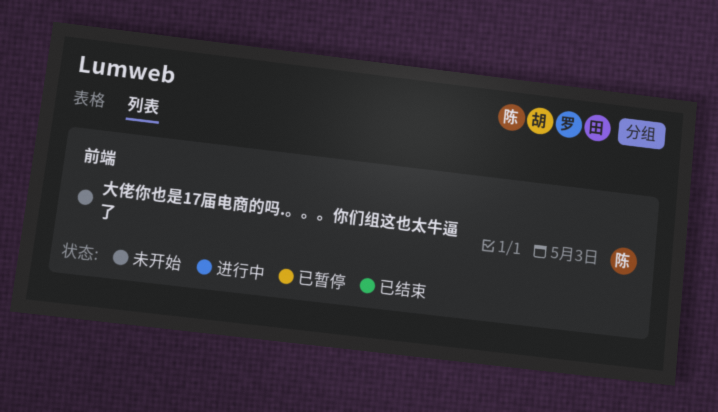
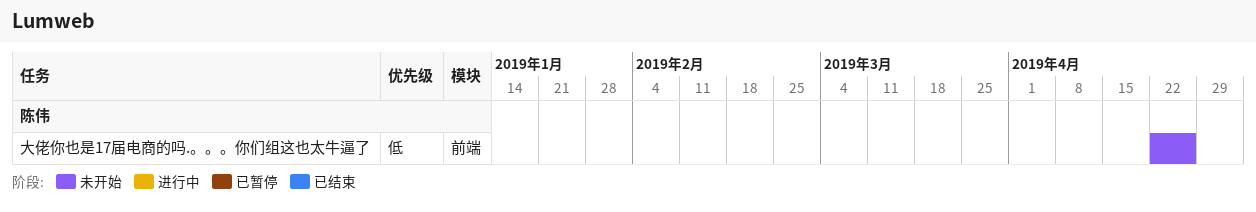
大佬你也是17届电商的吗.。。。你们组这也太牛逼了, due: May 3 -> Apr 26

